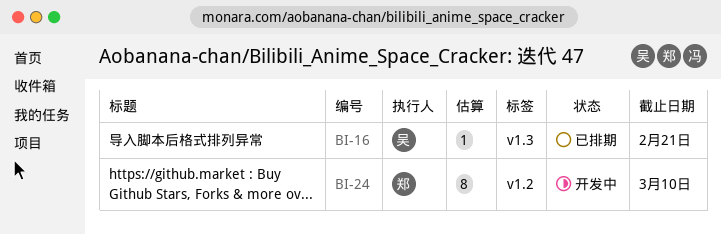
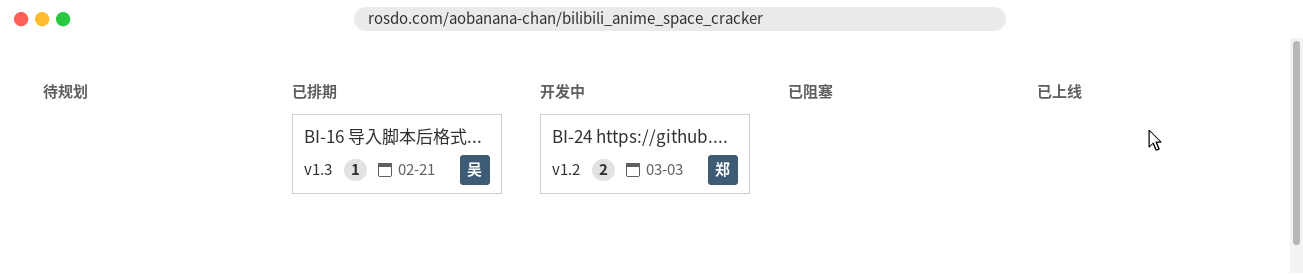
BI-24, estimate: 8 -> 2
BI-24, due: Mar 10 -> Mar 3

